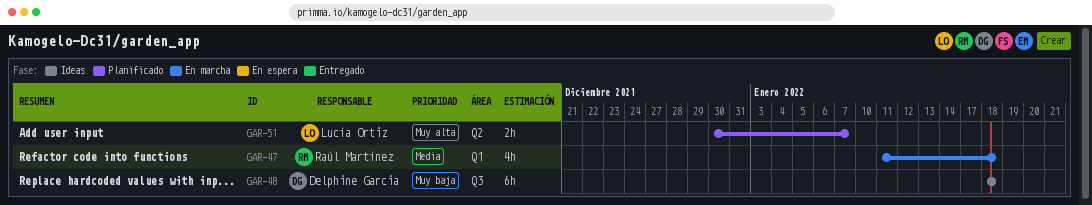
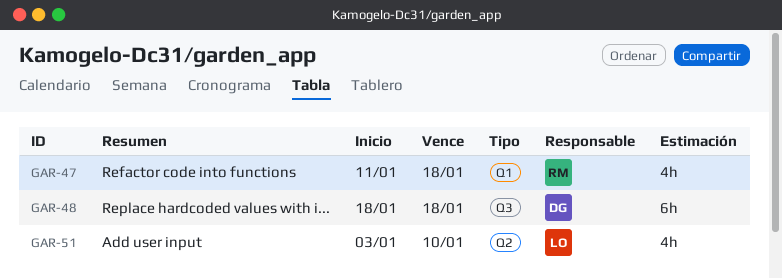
GAR-51, estimate: 2h -> 4h
GAR-51, start: Dec 30 -> Jan 3
GAR-51, due: Jan 7 -> Jan 10

